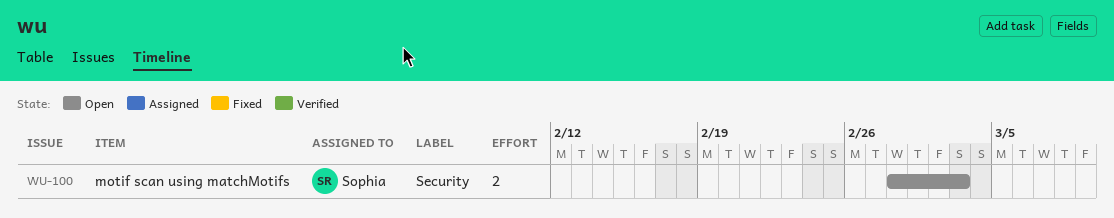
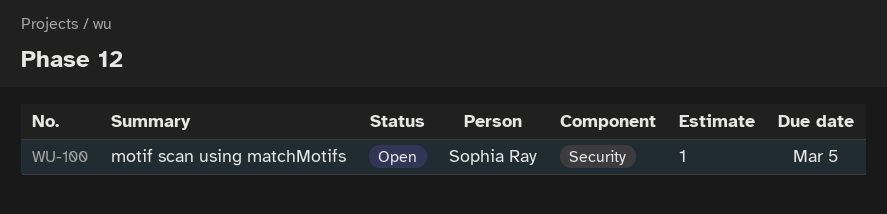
WU-100, estimate: 2 -> 1
WU-100, due: Mar 3 -> Mar 5

